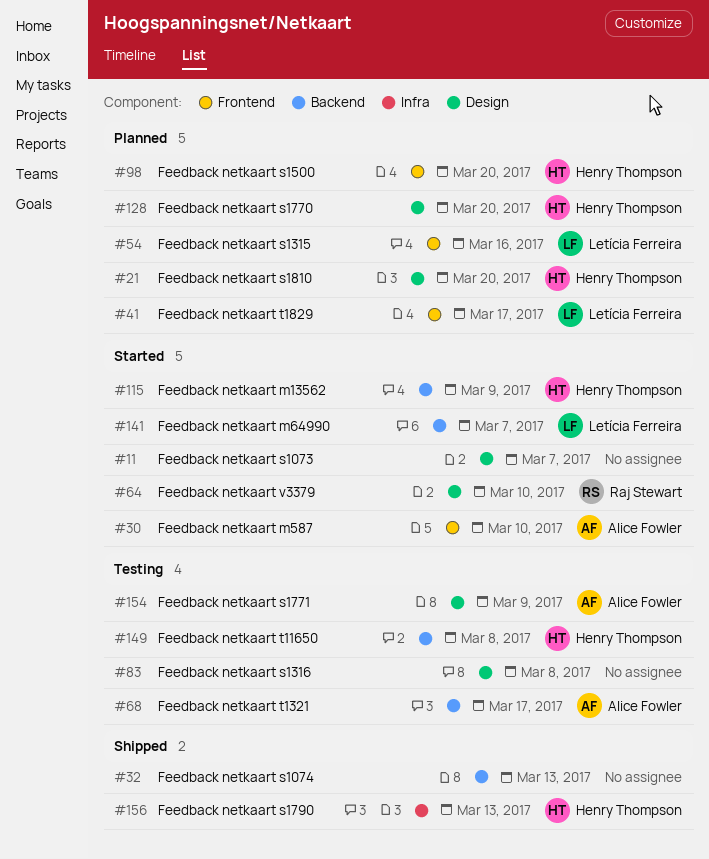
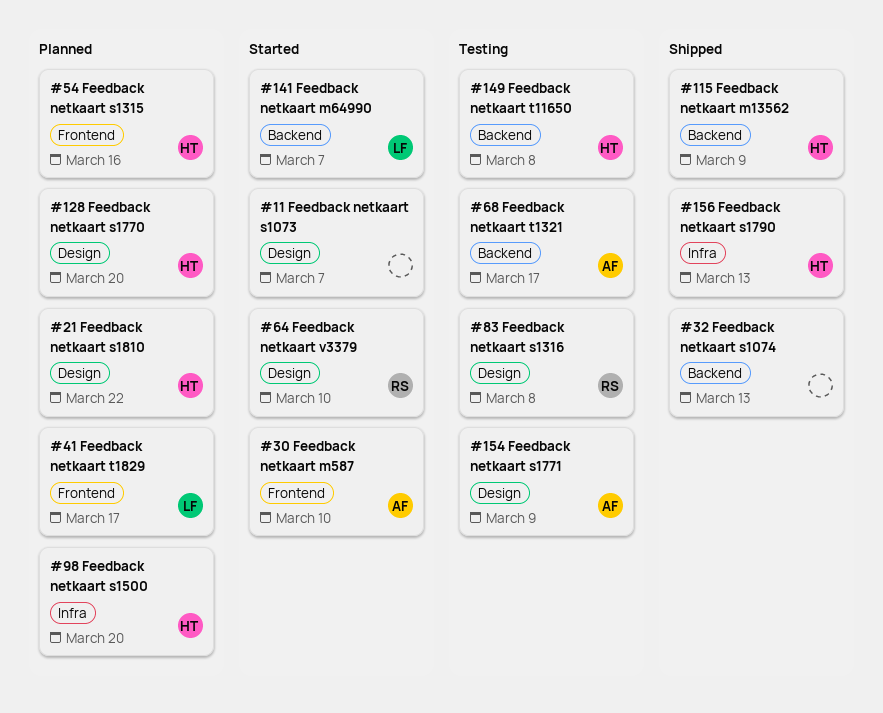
#21, due: Mar 20 -> Mar 22
#54, owner: Letícia Ferreira -> Henry Thompson
#83, owner: none -> Raj Stewart
#98, label: Frontend -> Infra
#115, status: Started -> Shipped

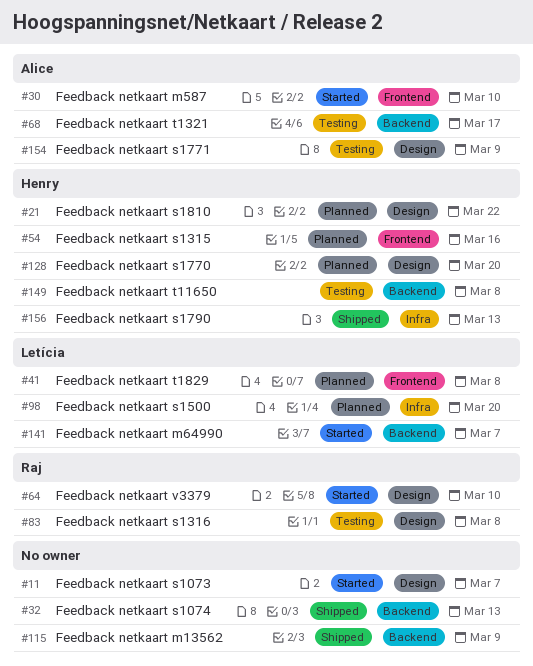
#41, due: Mar 17 -> Mar 8
#98, owner: Henry -> Letícia
#115, owner: Henry -> none

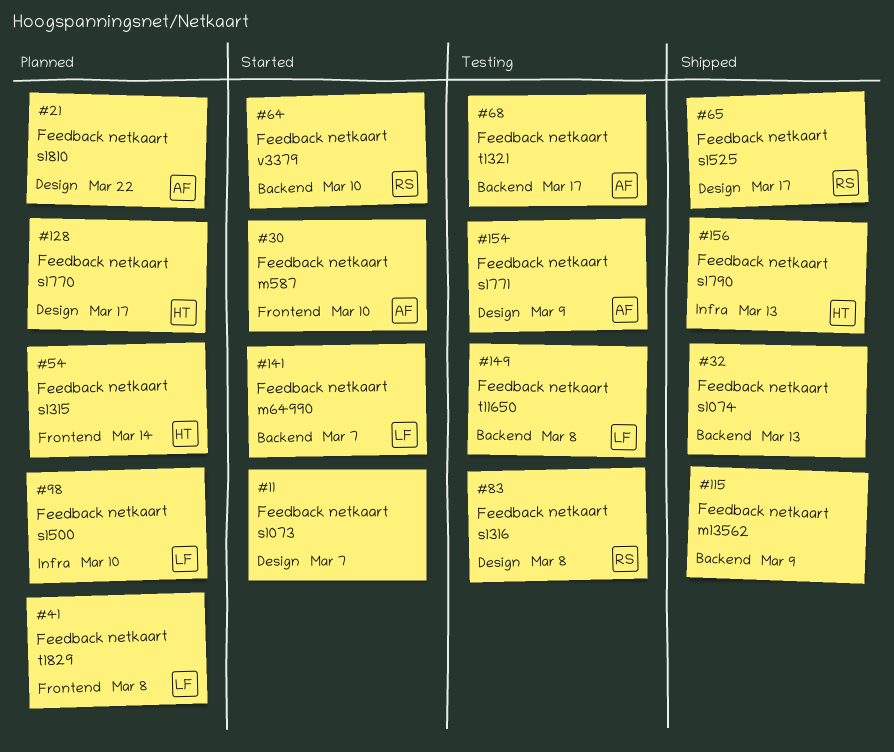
#21, owner: Henry -> Alice
#54, due: Mar 16 -> Mar 14
#64, label: Design -> Backend
#65: none -> present
#98, due: Mar 20 -> Mar 10
#128, due: Mar 20 -> Mar 17
#149, owner: Henry -> Letícia

